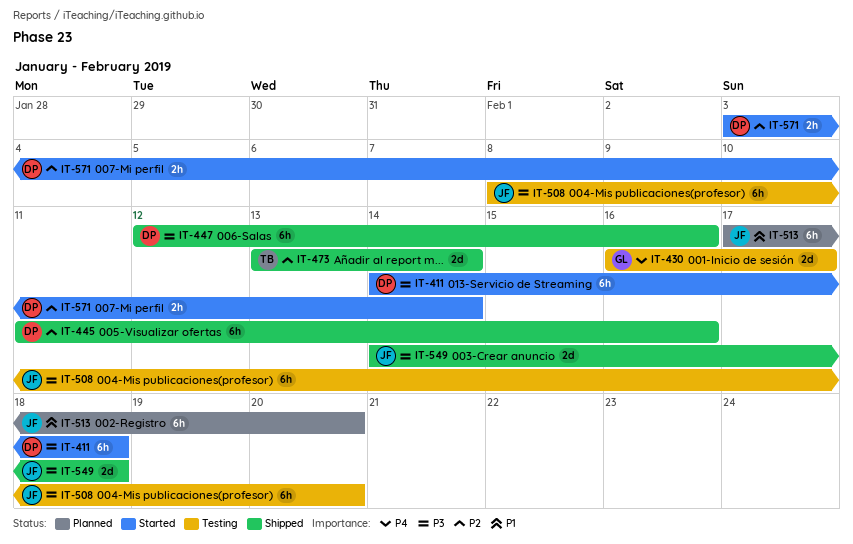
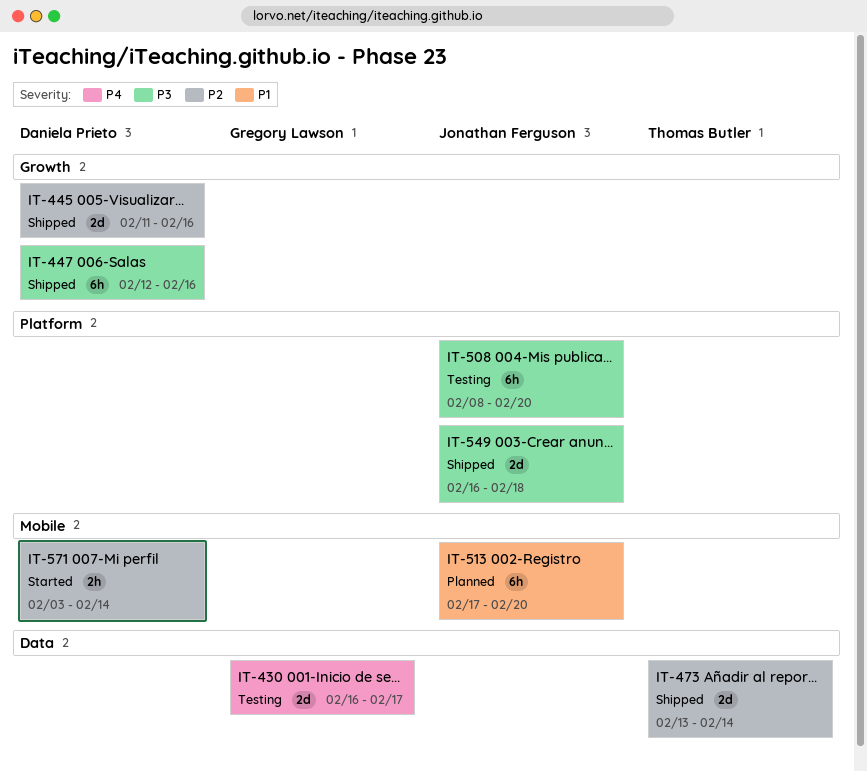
IT-411: present -> none
IT-445, estimate: 6h -> 2d
IT-549, start: Feb 14 -> Feb 16

